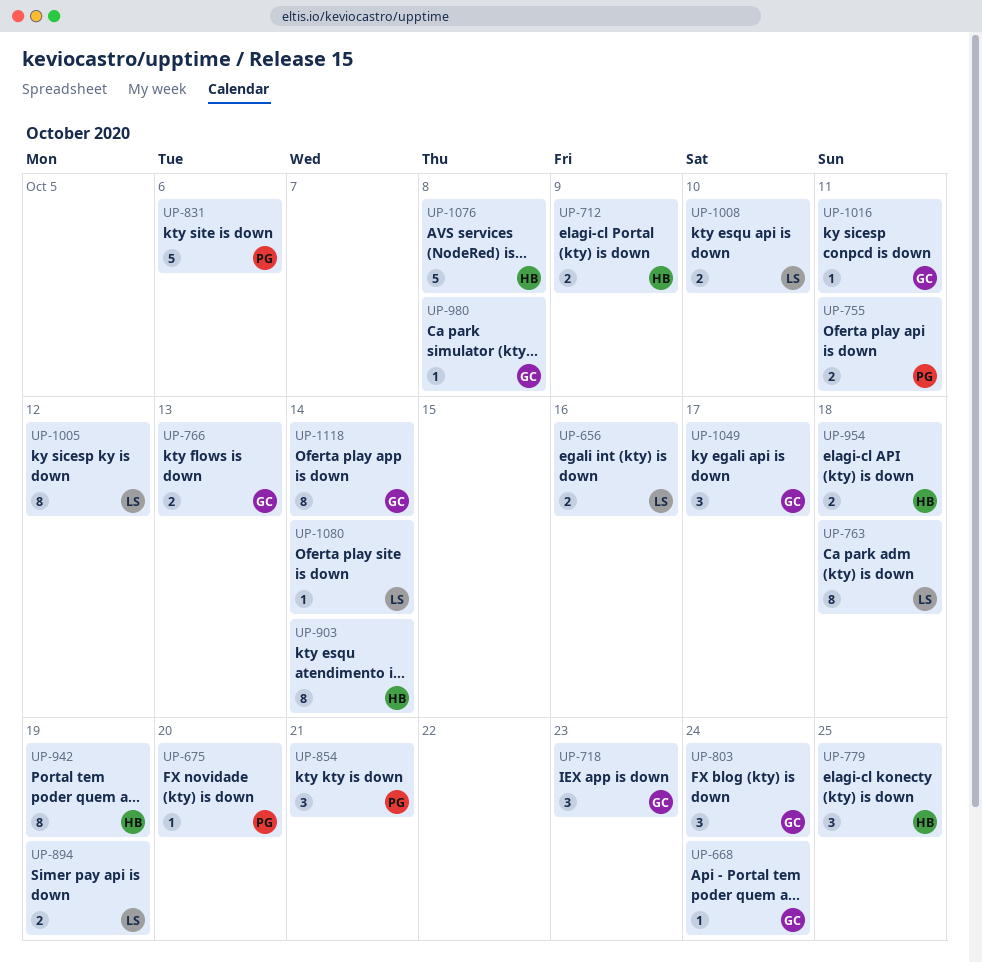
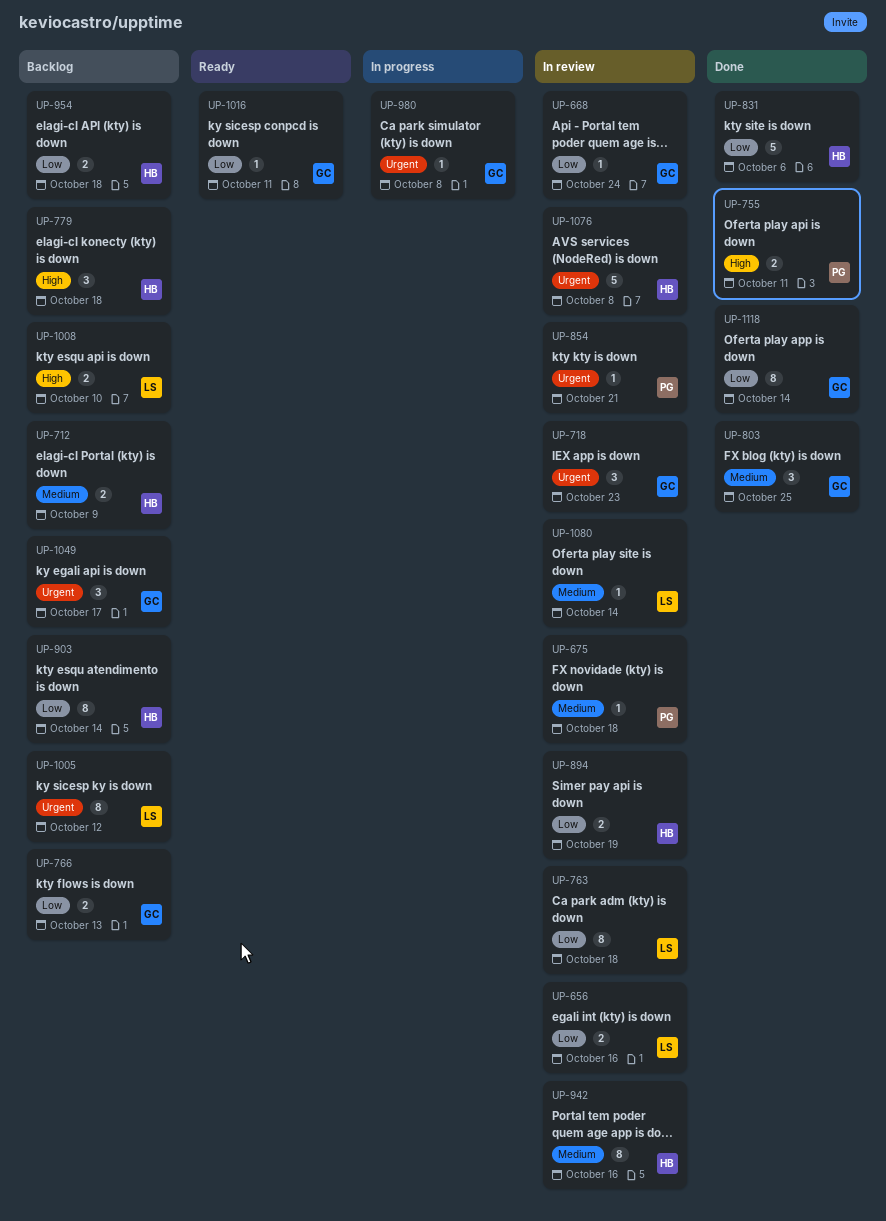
UP-675, due: Oct 20 -> Oct 18
UP-779, due: Oct 25 -> Oct 18
UP-803, due: Oct 24 -> Oct 25
UP-831, owner: PG -> HB
UP-854, estimate: 3 -> 1
UP-894, owner: LS -> HB
UP-942, due: Oct 19 -> Oct 16

